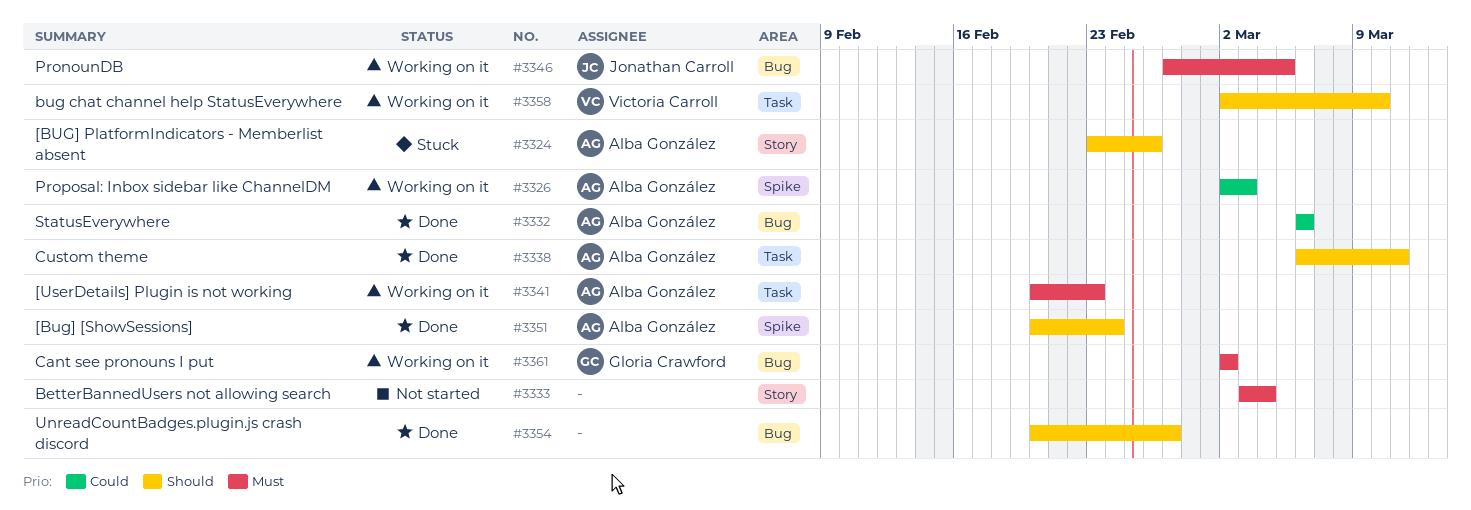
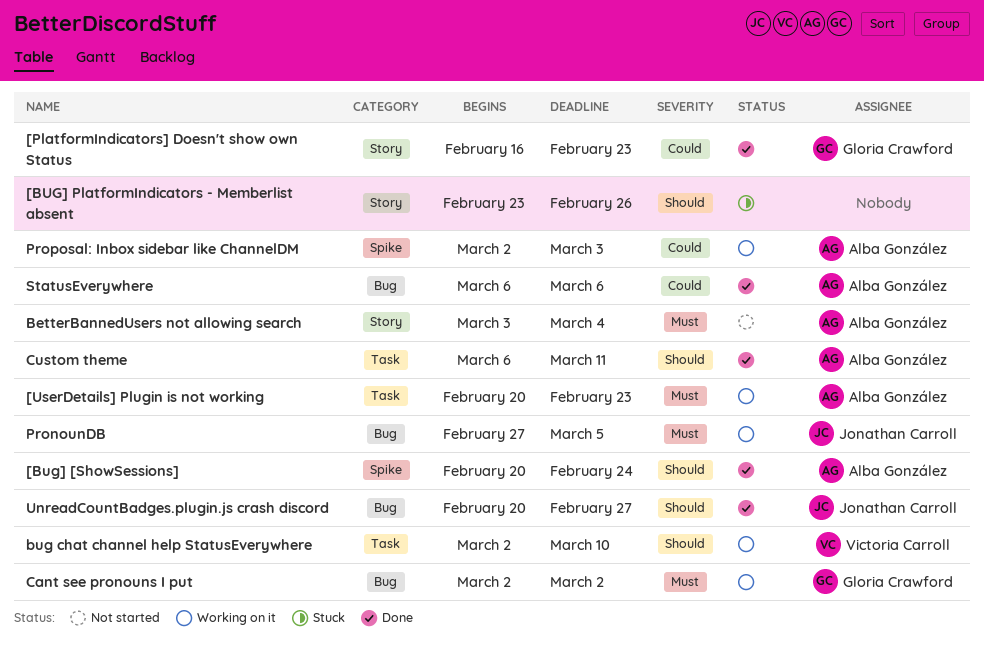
[BUG] PlatformIndicators - Memberlist absent, owner: Alba González -> none
[PlatformIndicators] Doesn't show own Status: none -> present
BetterBannedUsers not allowing search, owner: none -> Alba González
UnreadCountBadges.plugin.js crash discord, owner: none -> Jonathan Carroll

